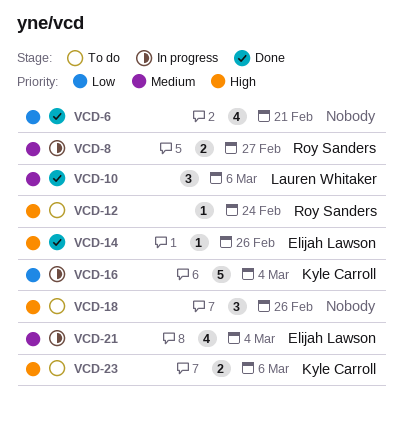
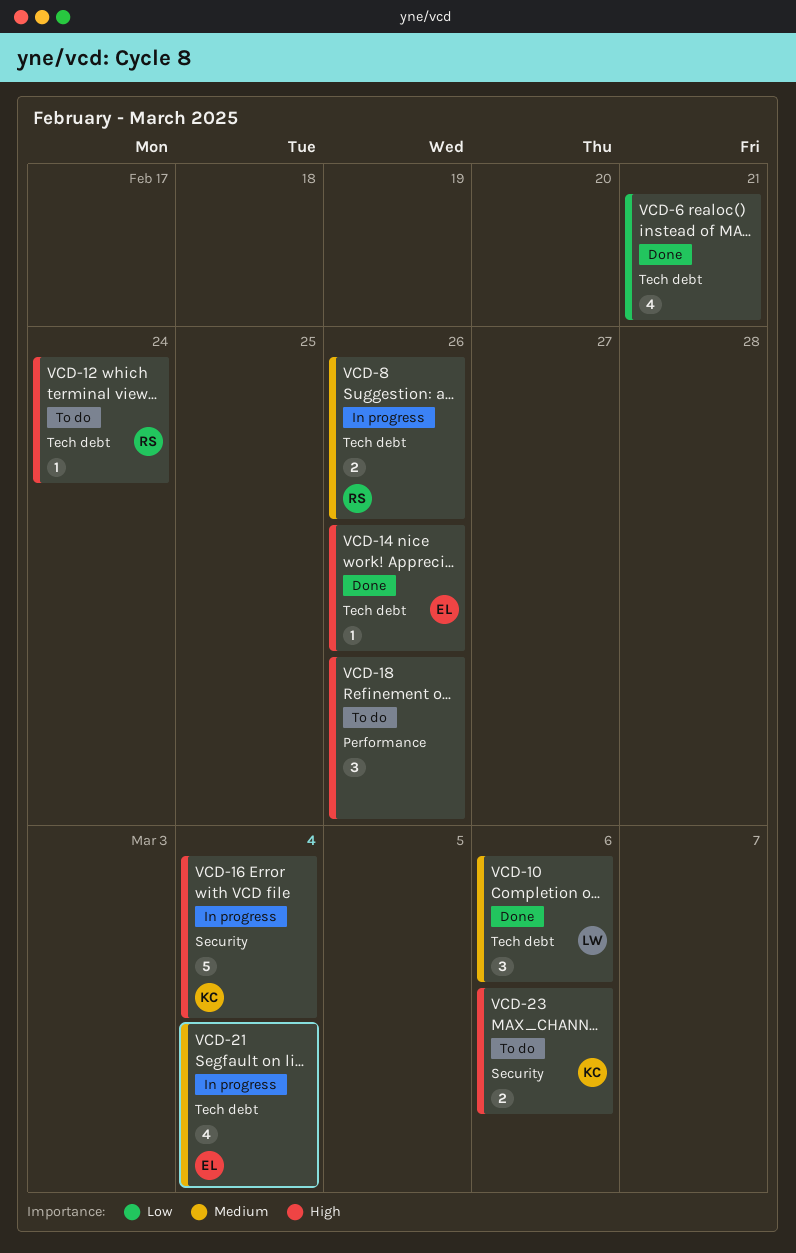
VCD-8, due: Feb 27 -> Feb 26
VCD-16, priority: Low -> High

